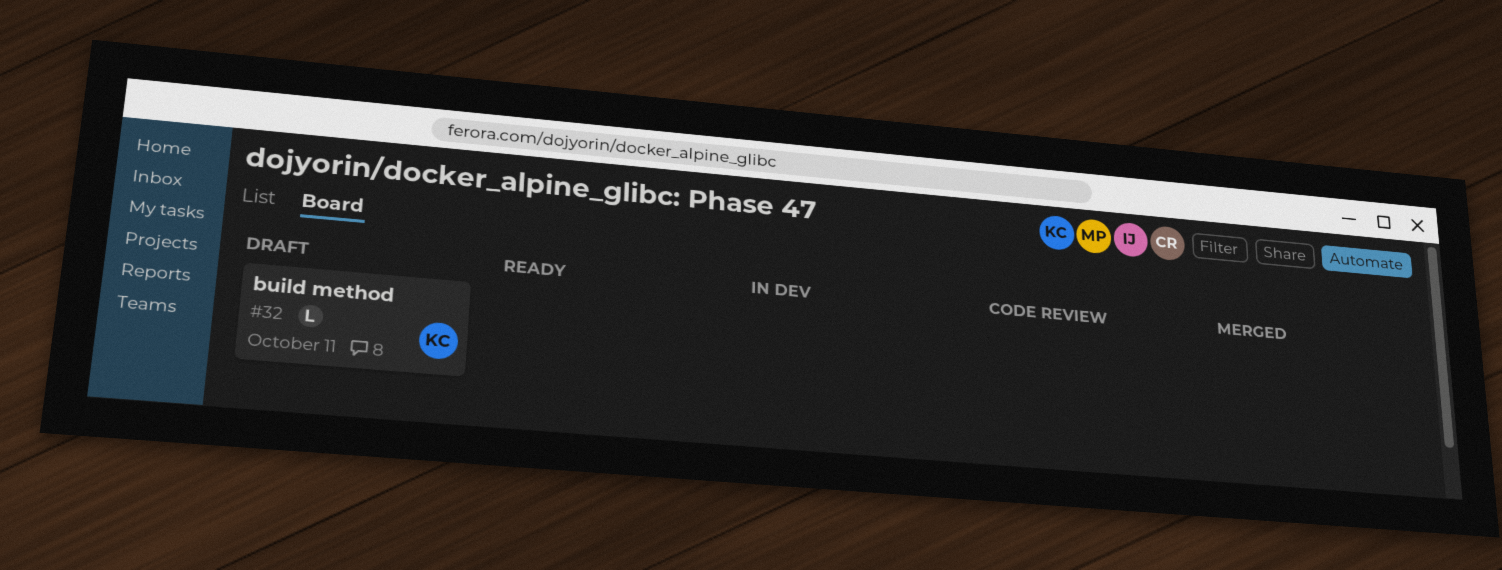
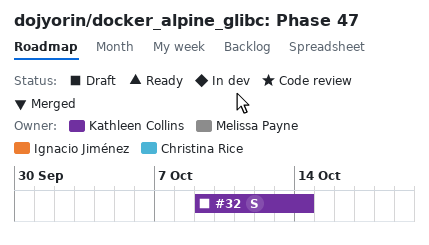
#32, estimate: L -> S
#32, due: Oct 11 -> Oct 14

